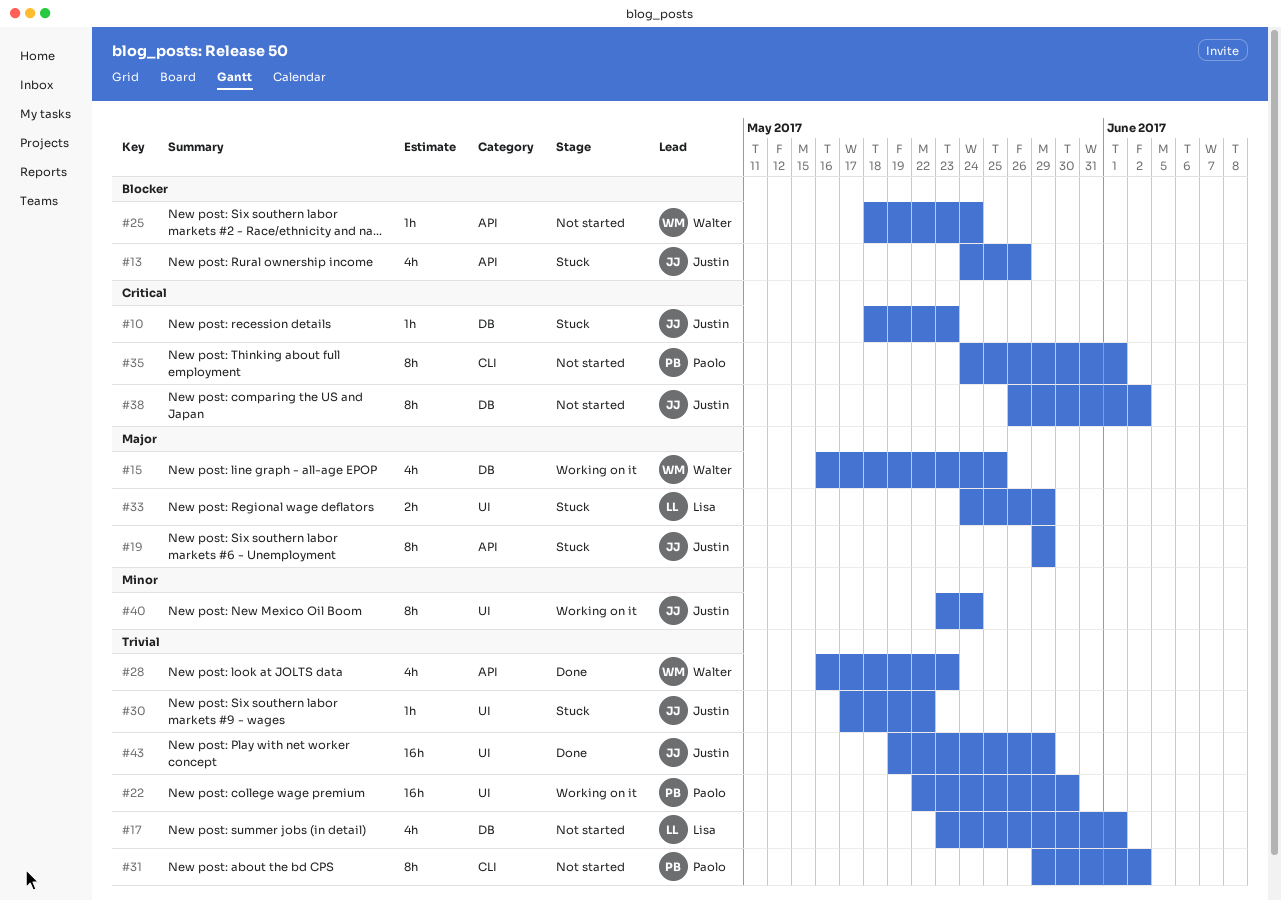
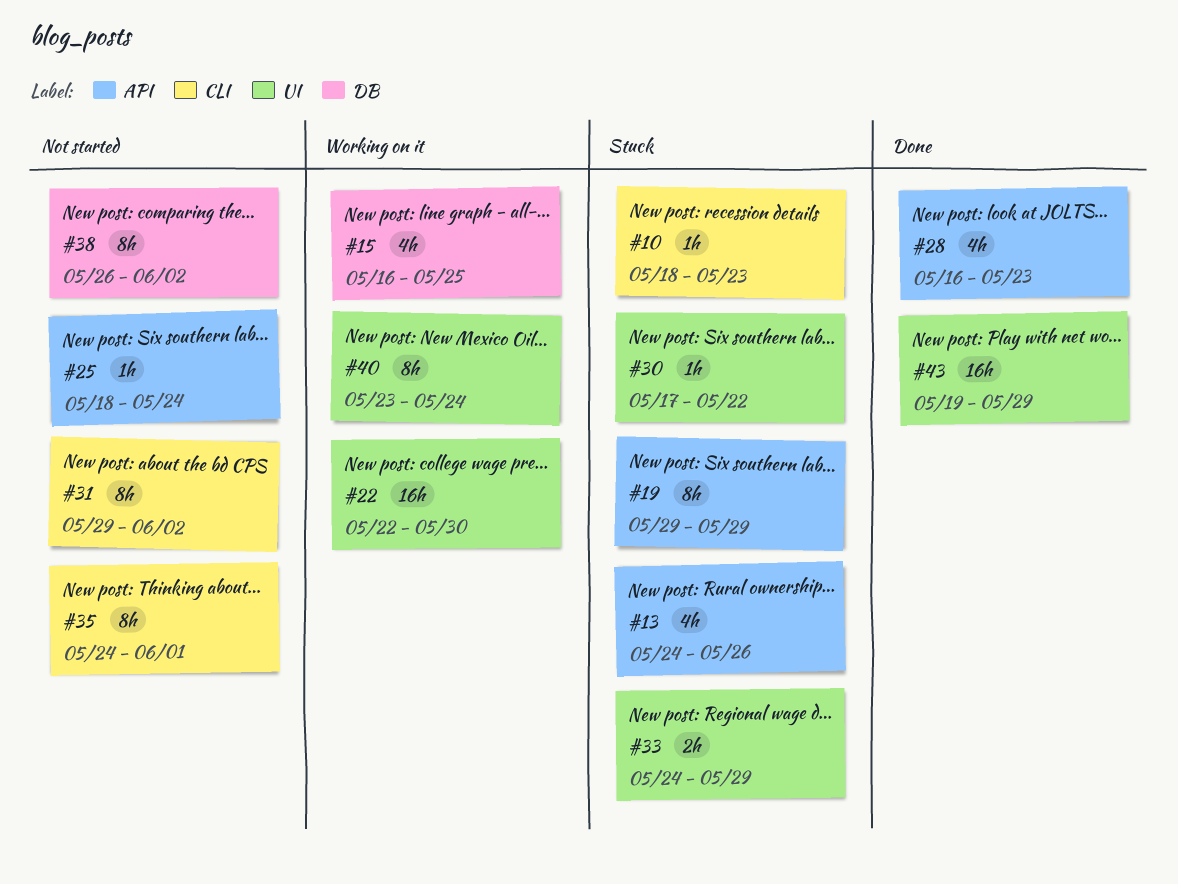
#10, label: DB -> CLI
#17: present -> none

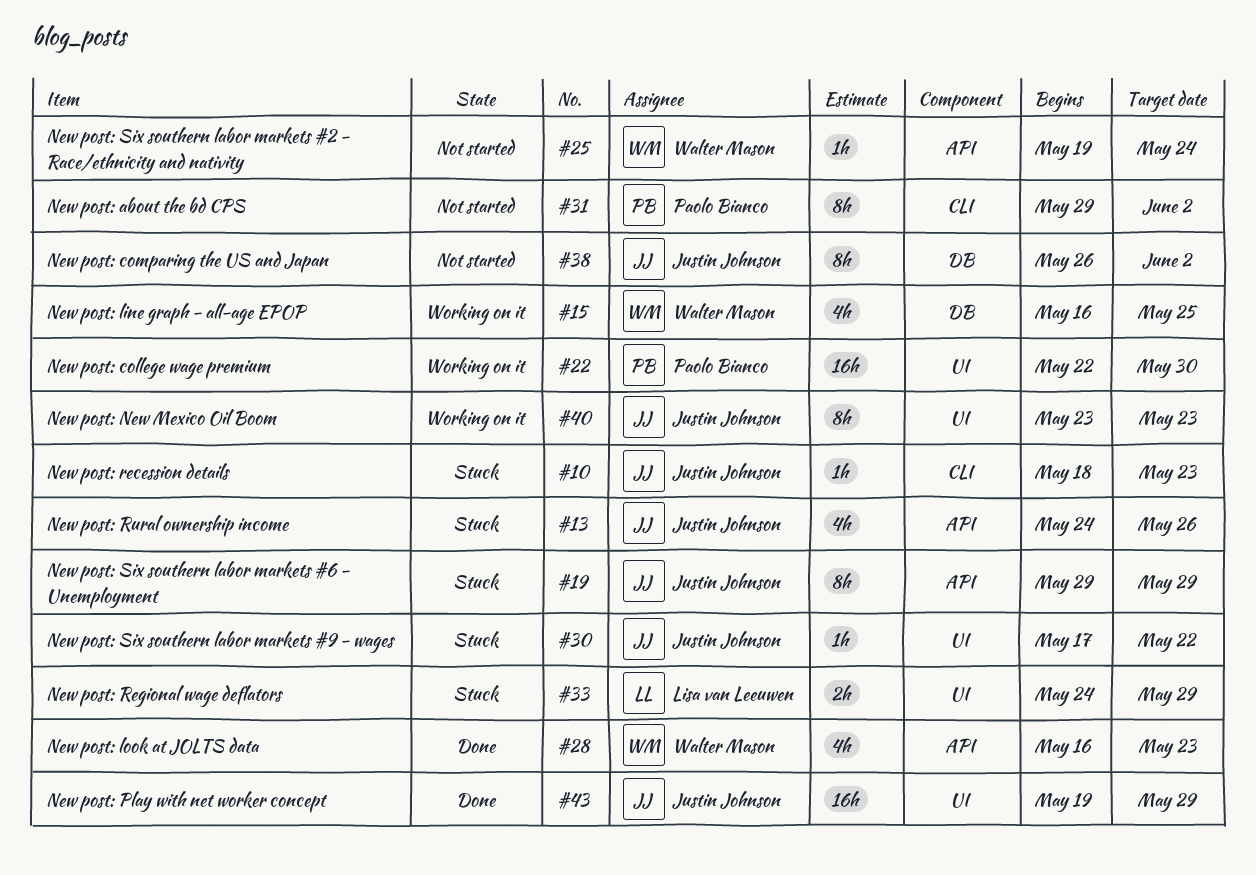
#25, start: May 18 -> May 19
#35: present -> none
#40, due: May 24 -> May 23

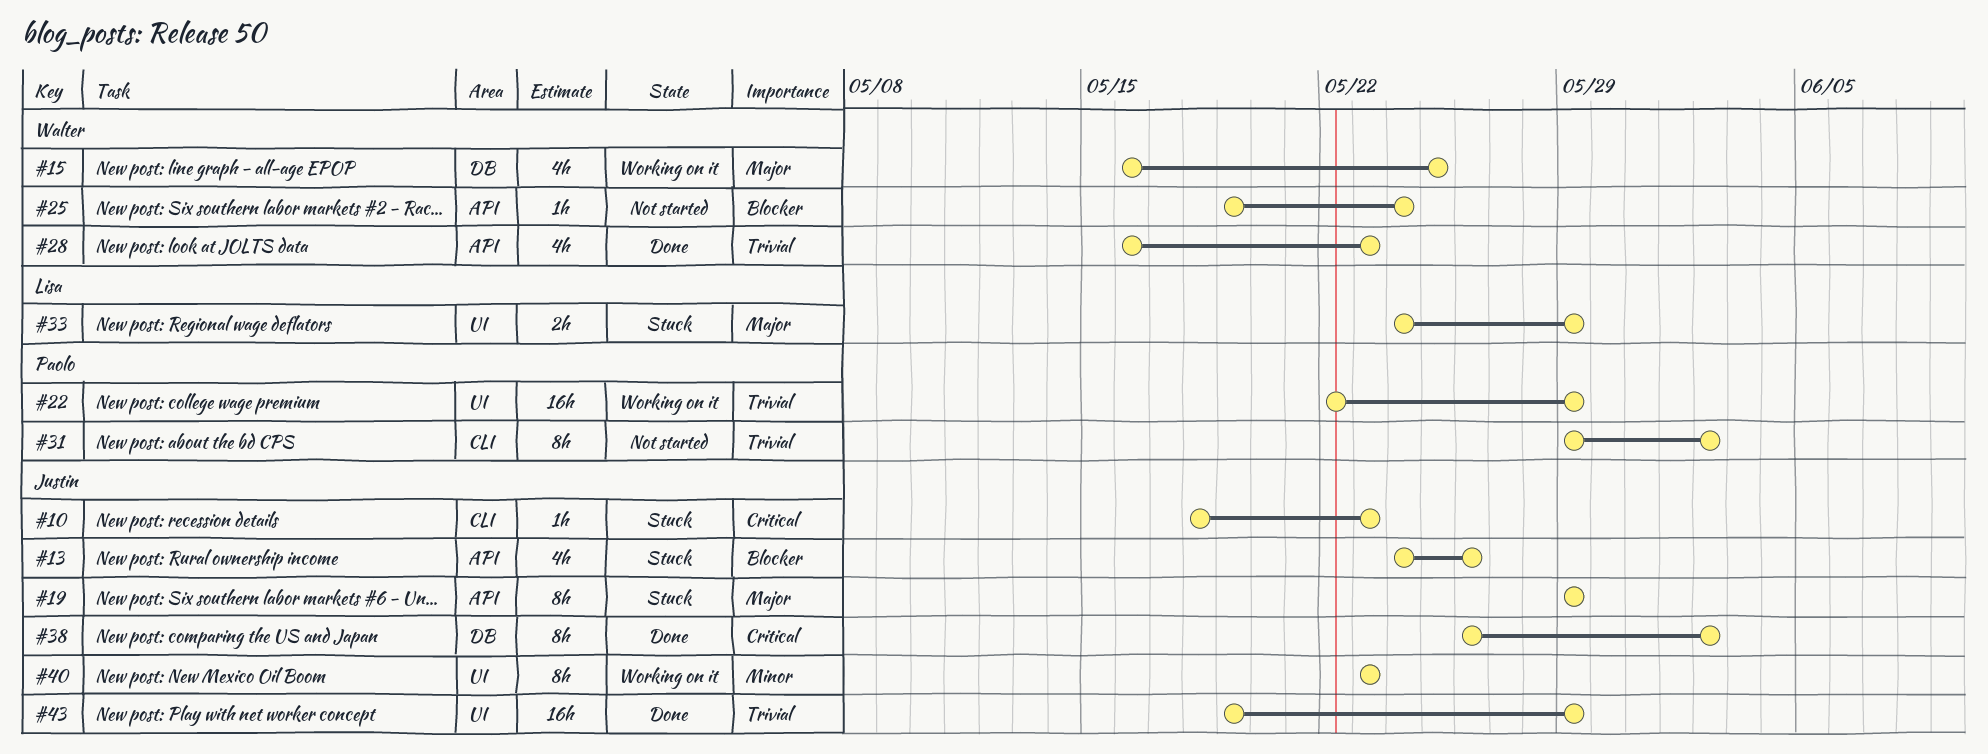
#22, due: May 30 -> May 29
#30: present -> none
#38, status: Not started -> Done

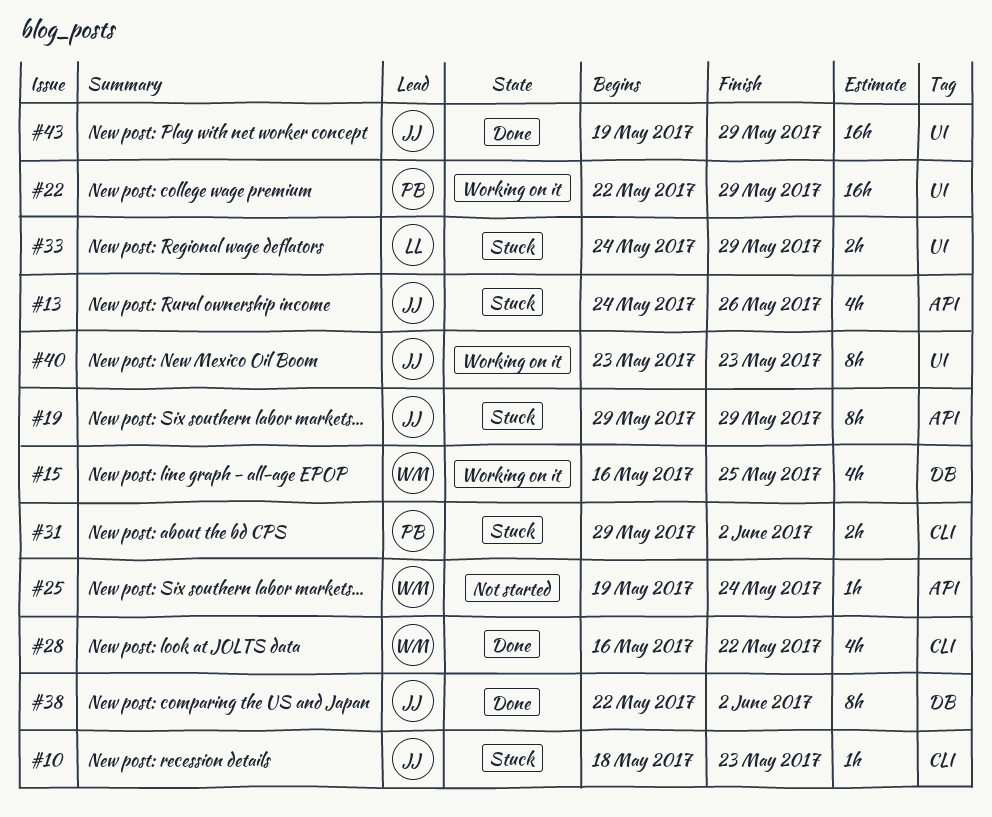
#28, label: API -> CLI
#28, due: May 23 -> May 22
#31, status: Not started -> Stuck
#31, estimate: 8h -> 2h
#38, start: May 26 -> May 22

